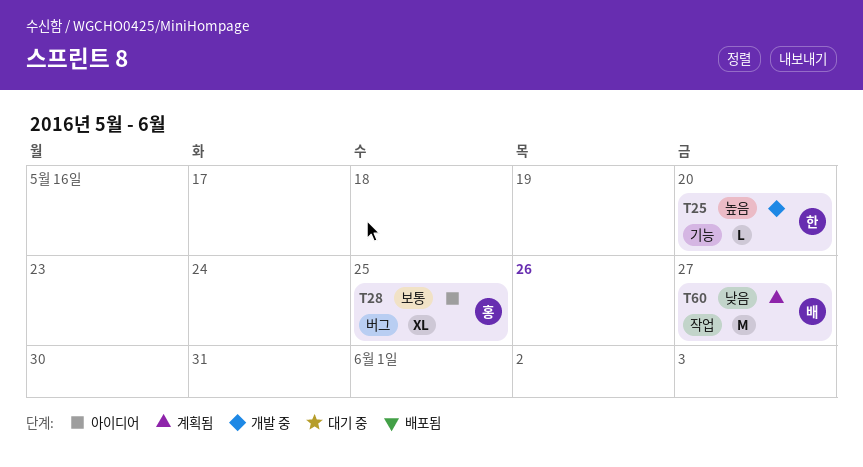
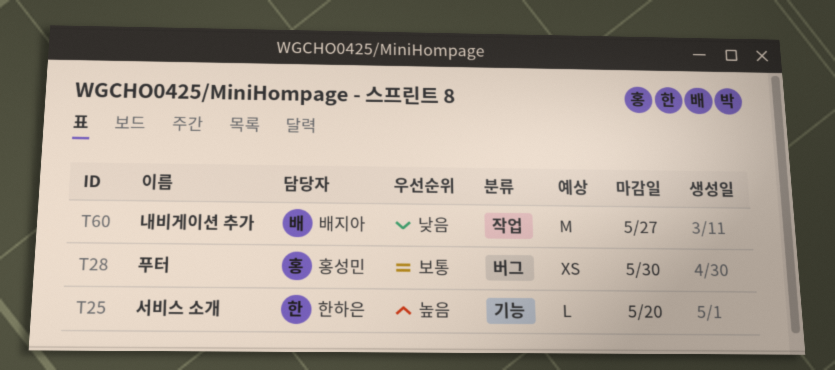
T28, estimate: XL -> XS
T28, due: May 25 -> May 30

